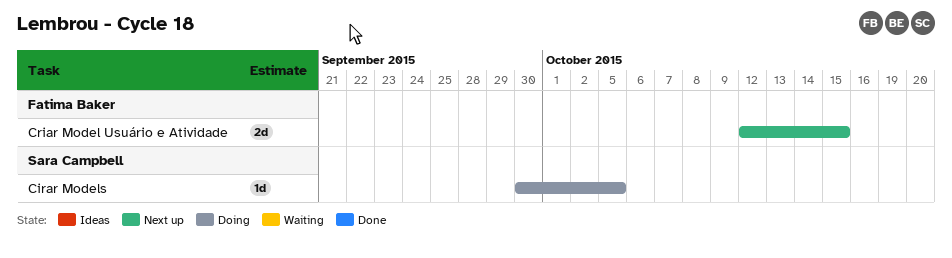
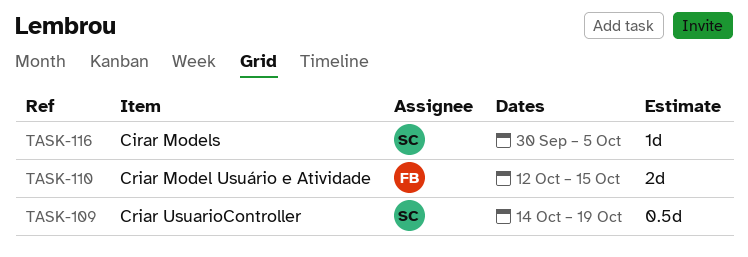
Criar UsuarioController: none -> present

